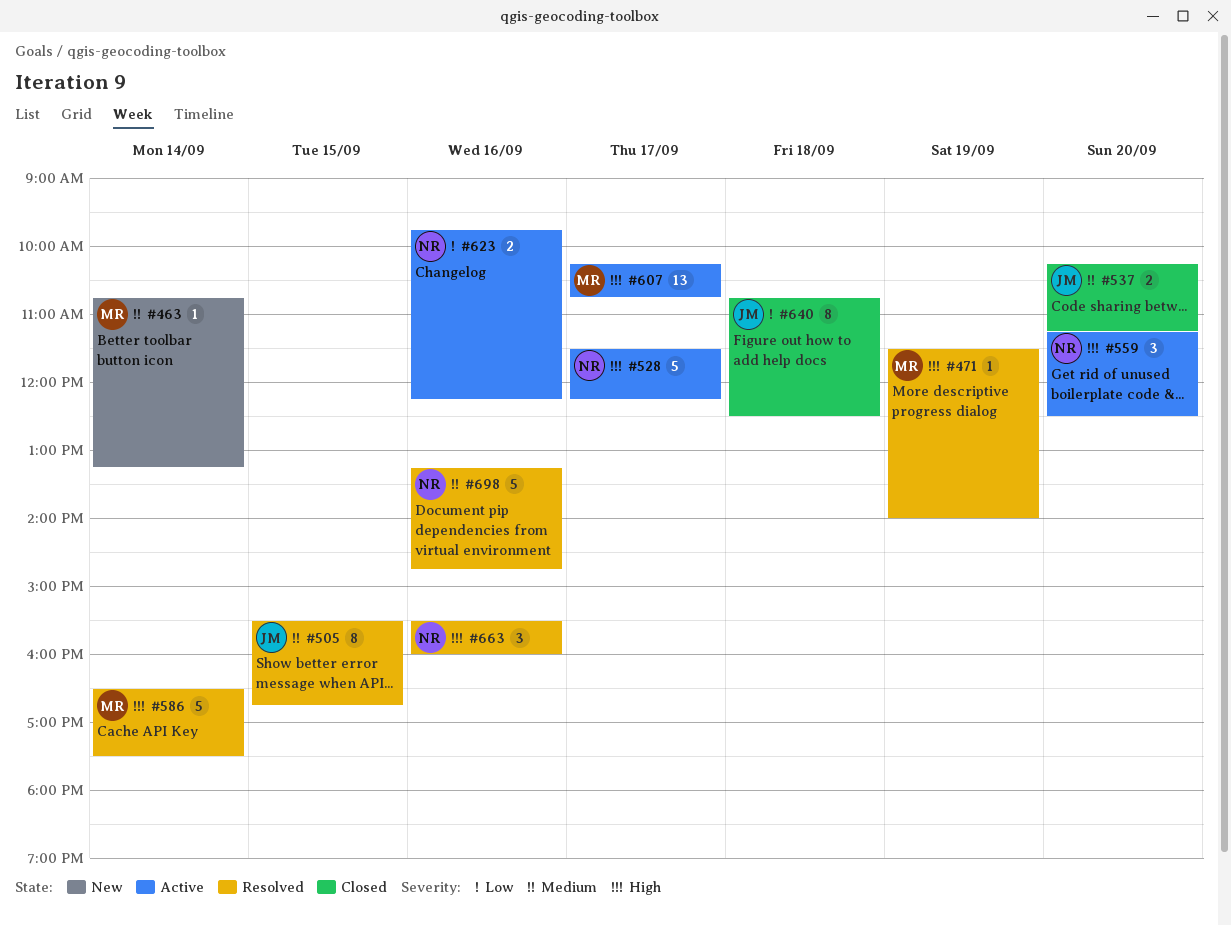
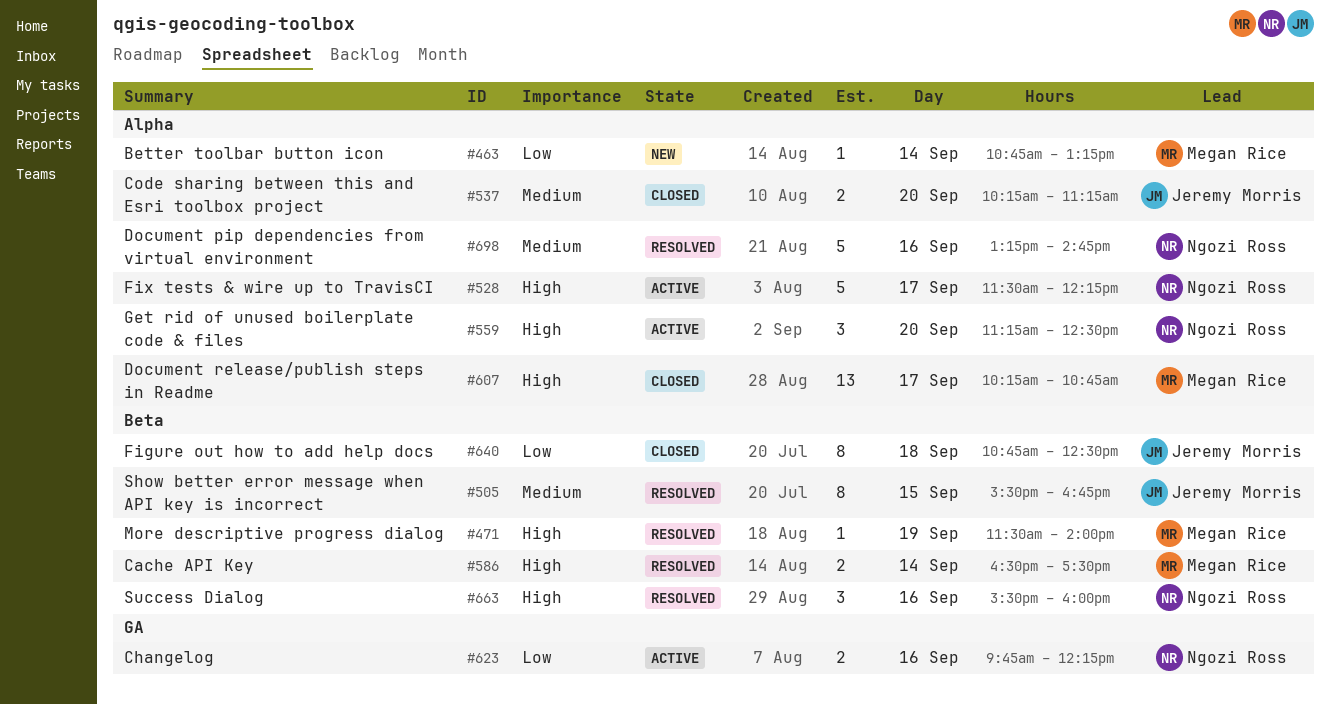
#463, priority: Medium -> Low
#586, estimate: 5 -> 2
#607, status: Active -> Closed

